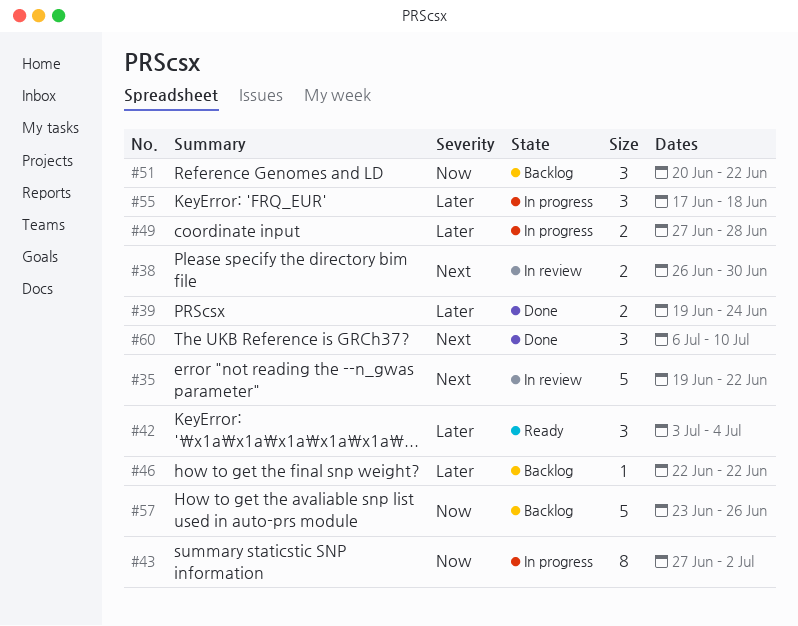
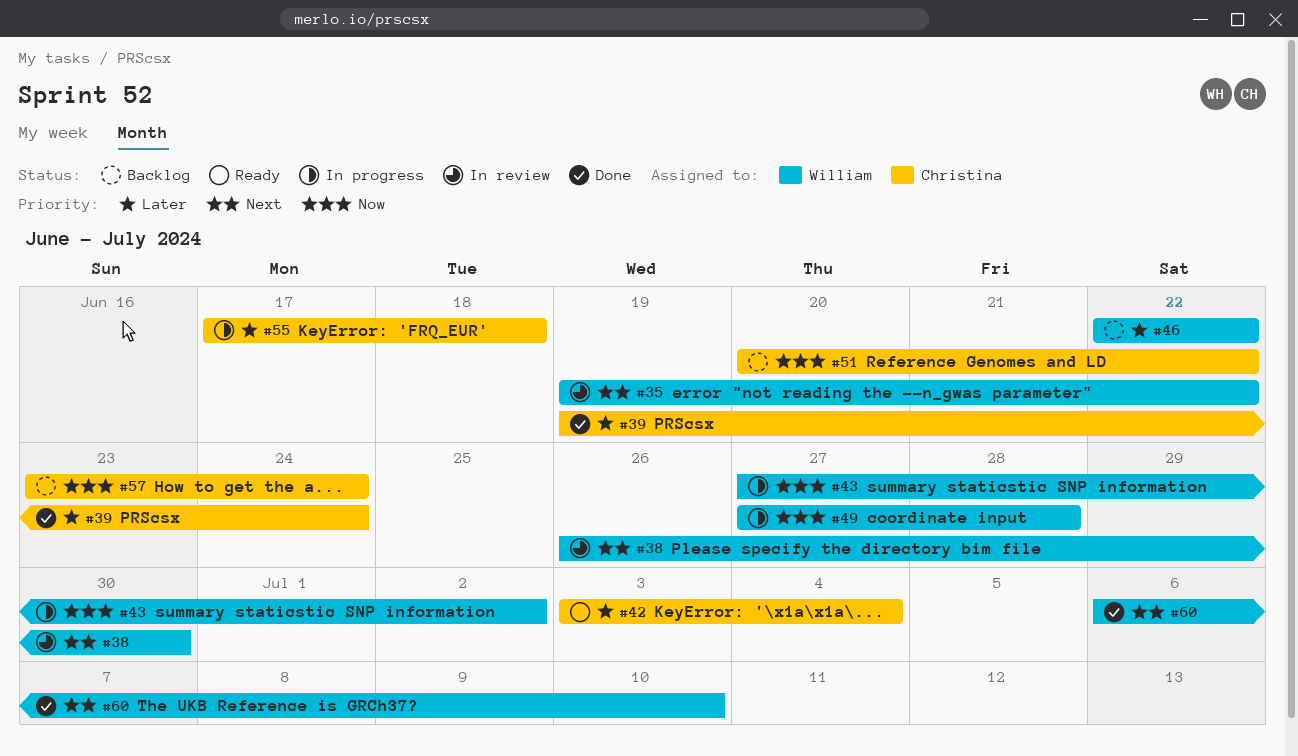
#49, priority: Later -> Now
#57, due: Jun 26 -> Jun 24

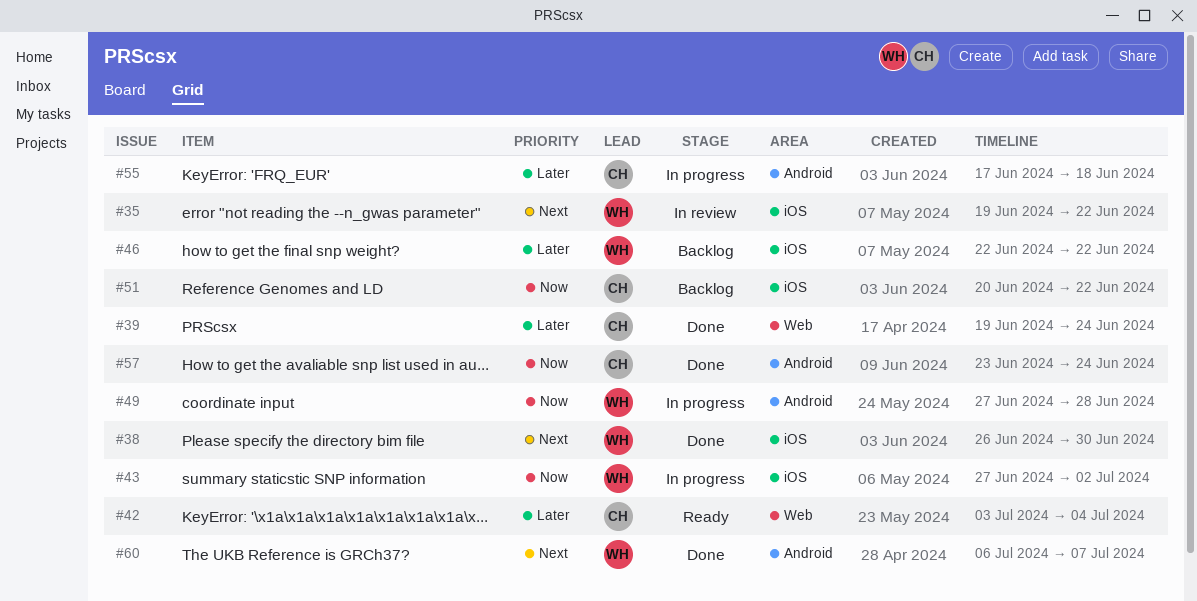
#38, status: In review -> Done
#57, status: Backlog -> Done
#60, due: Jul 10 -> Jul 7

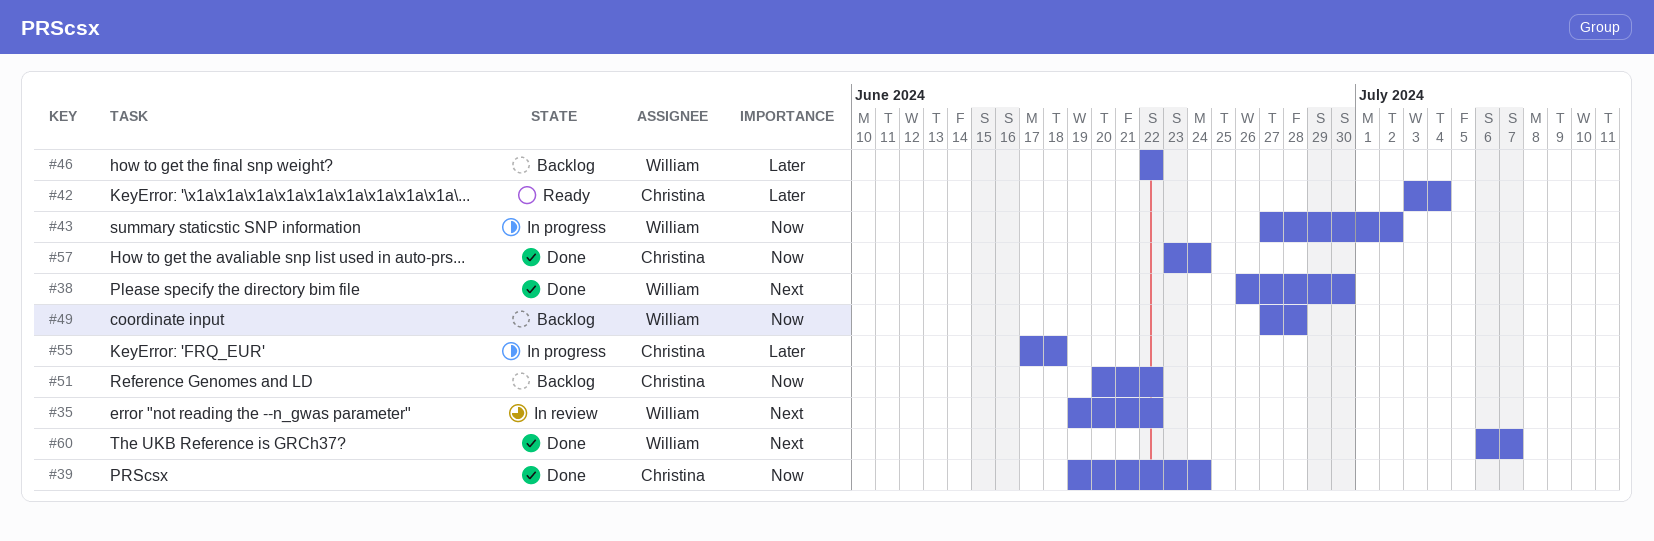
#39, priority: Later -> Now
#49, status: In progress -> Backlog

